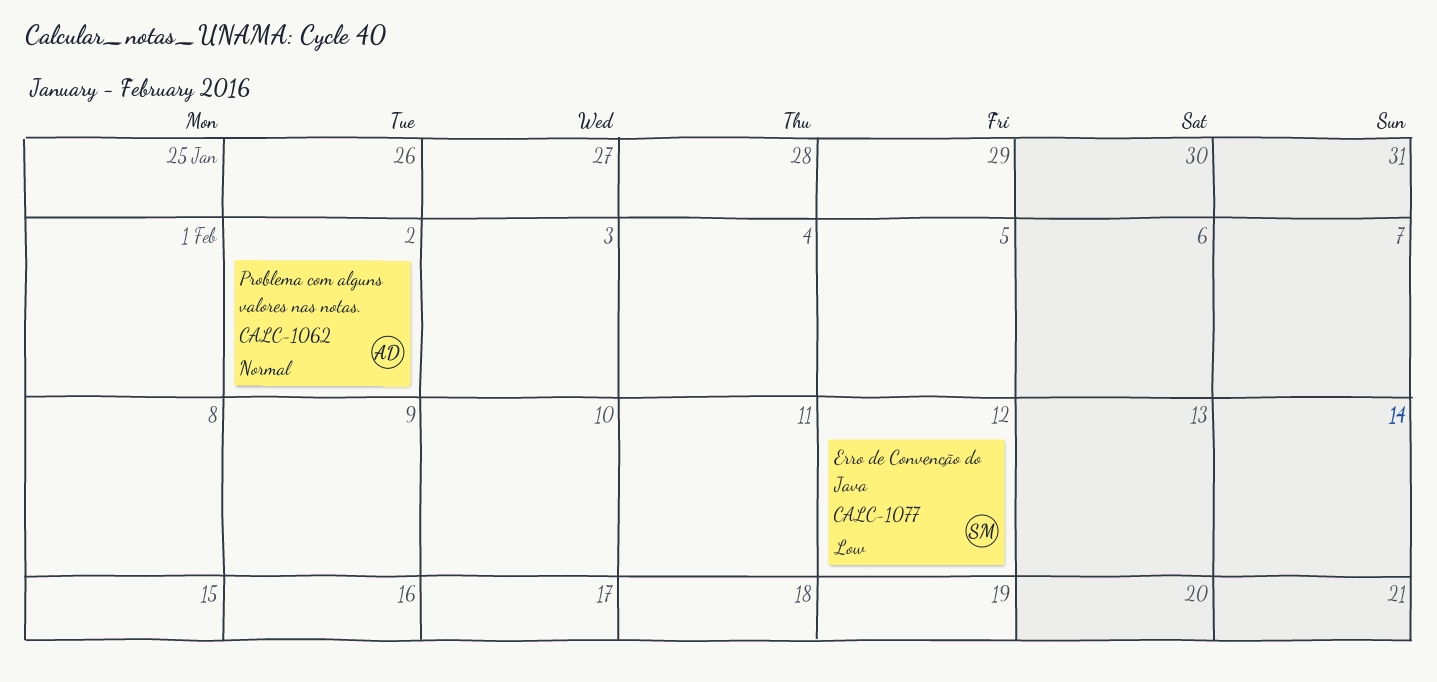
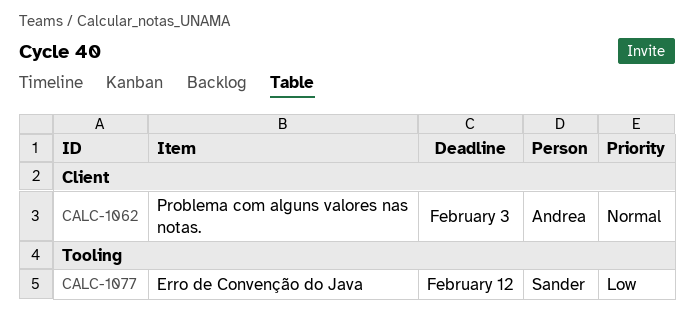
CALC-1062, due: Feb 2 -> Feb 3

